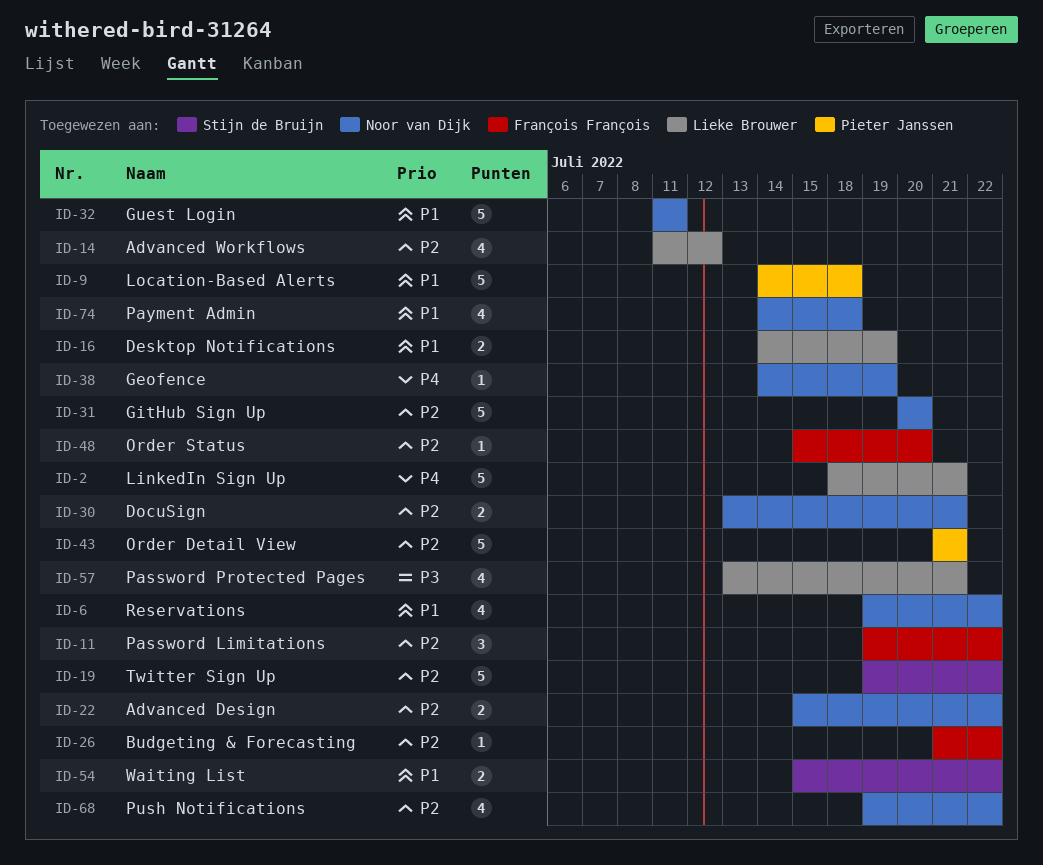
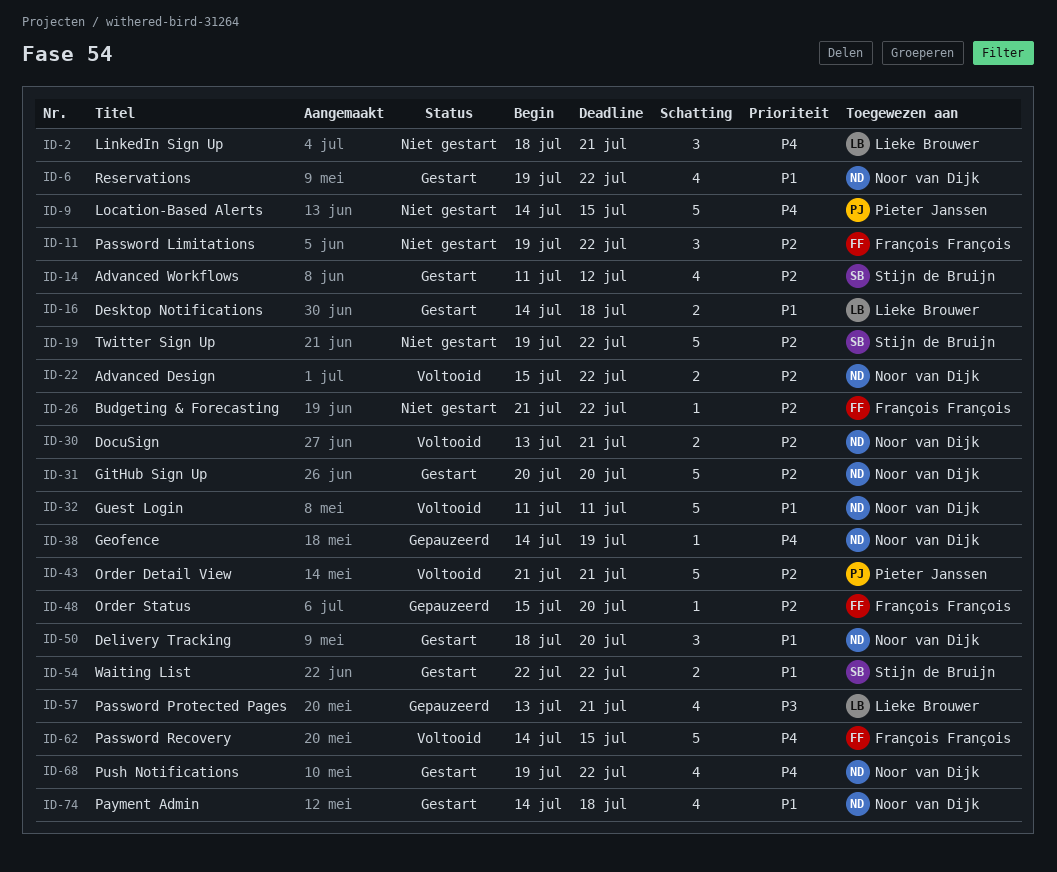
ID-2, estimate: 5 -> 3
ID-9, priority: P1 -> P4
ID-9, due: Jul 18 -> Jul 15
ID-14, owner: Lieke Brouwer -> Stijn de Bruijn
ID-16, due: Jul 19 -> Jul 18
ID-50: none -> present
ID-54, start: Jul 15 -> Jul 22
ID-62: none -> present
ID-68, priority: P2 -> P4

